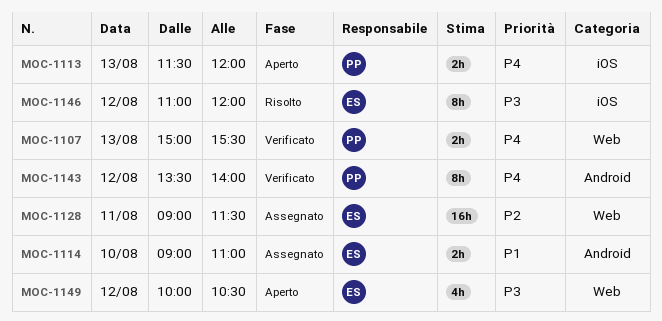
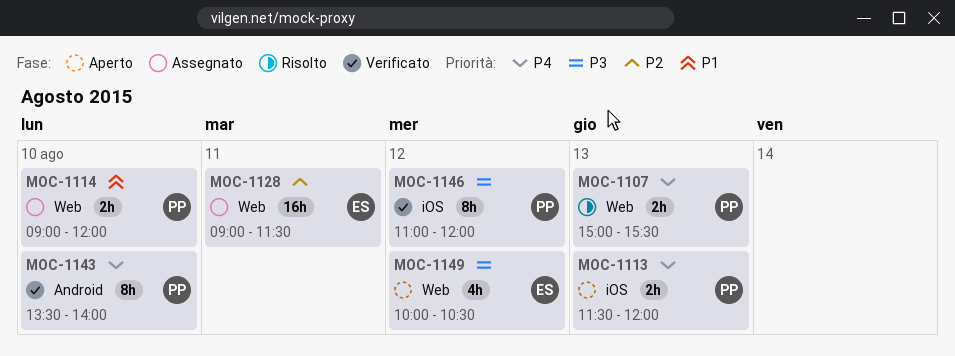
MOC-1107, status: Verificato -> Risolto
MOC-1114, owner: ES -> PP
MOC-1114, label: Android -> Web
MOC-1114, ends: 11:00 -> 12:00
MOC-1143, day: Aug 12 -> Aug 10
MOC-1146, status: Risolto -> Verificato
MOC-1146, owner: ES -> PP

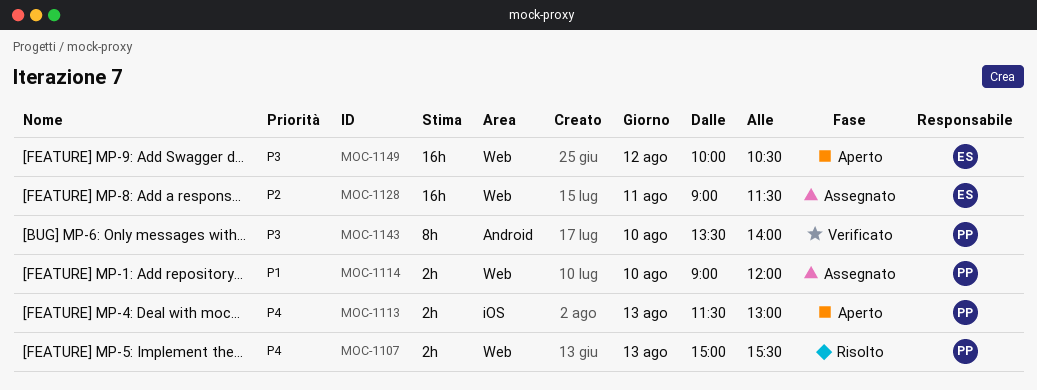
MOC-1113, ends: 12:00 -> 13:00
MOC-1143, priority: P4 -> P3
MOC-1146: present -> none
MOC-1149, estimate: 4h -> 16h

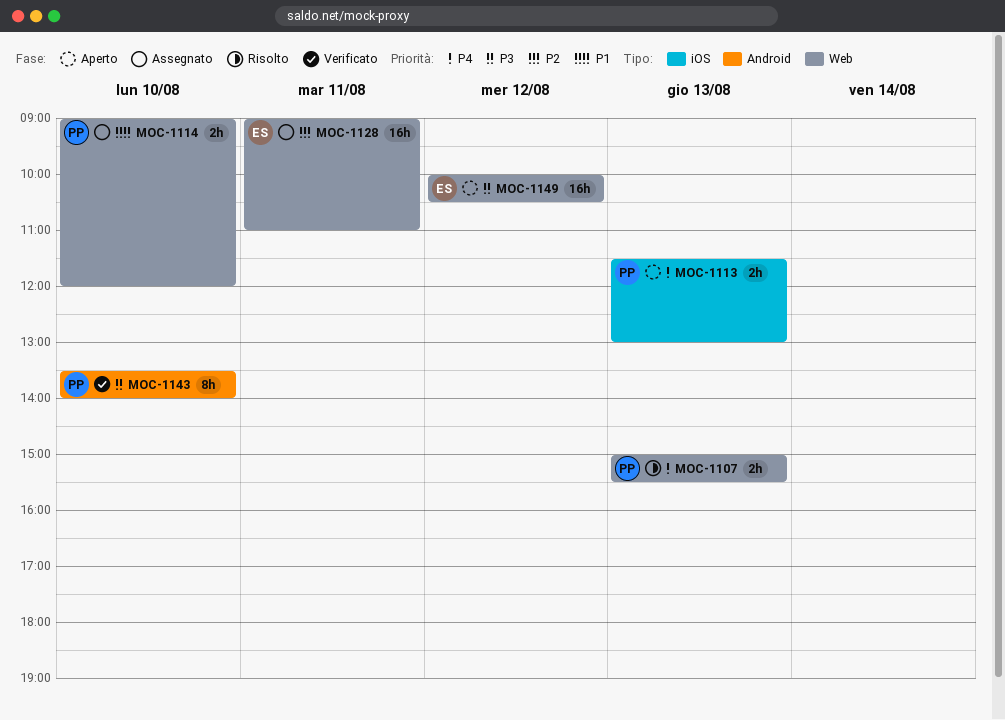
MOC-1128, ends: 11:30 -> 11:00

